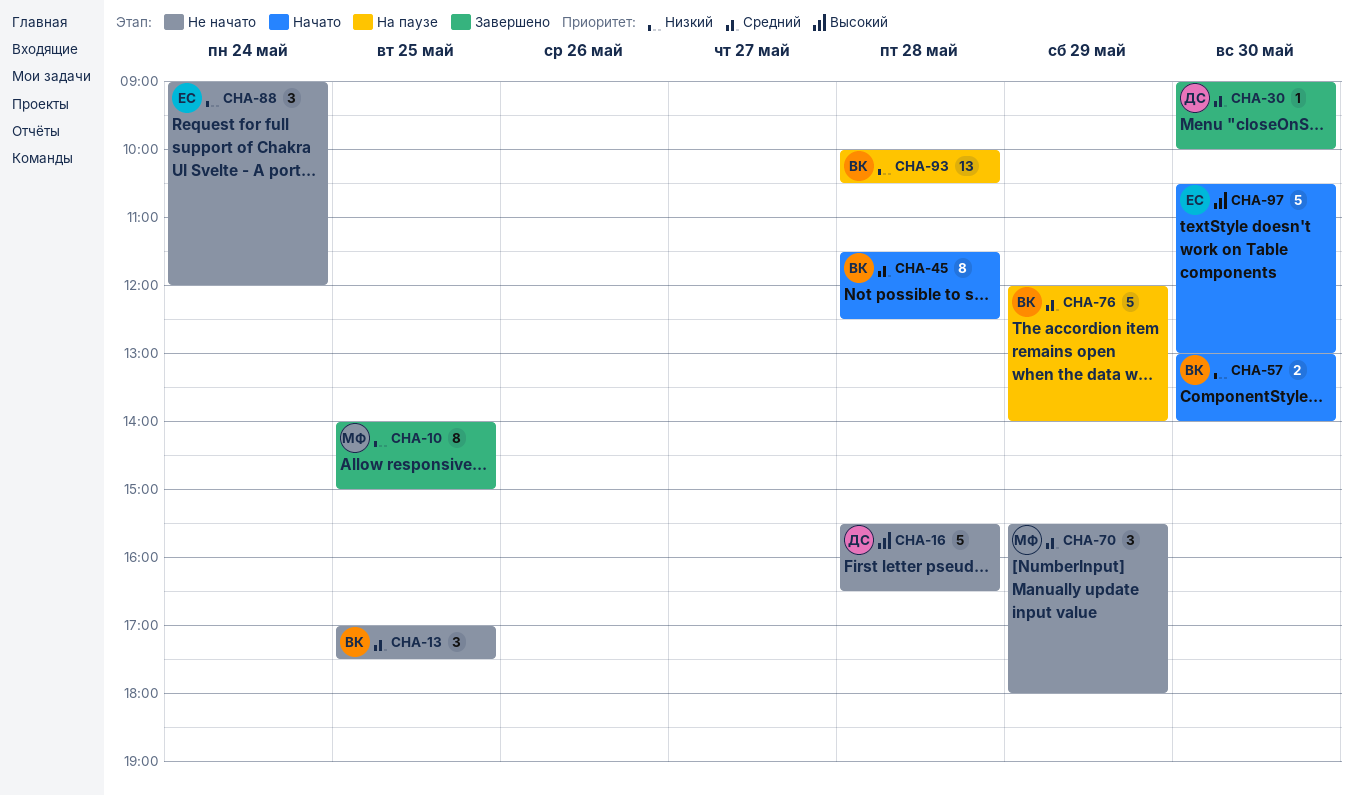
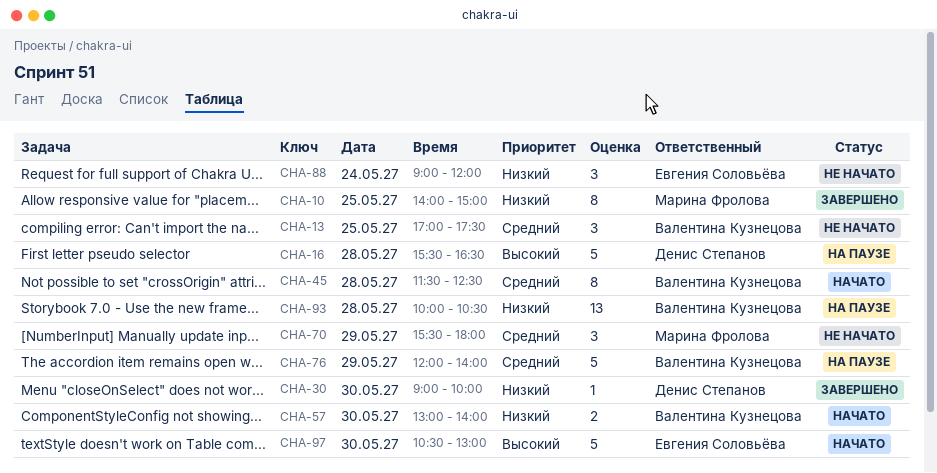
CHA-16, status: Не начато -> На паузе
CHA-30, priority: Средний -> Низкий

